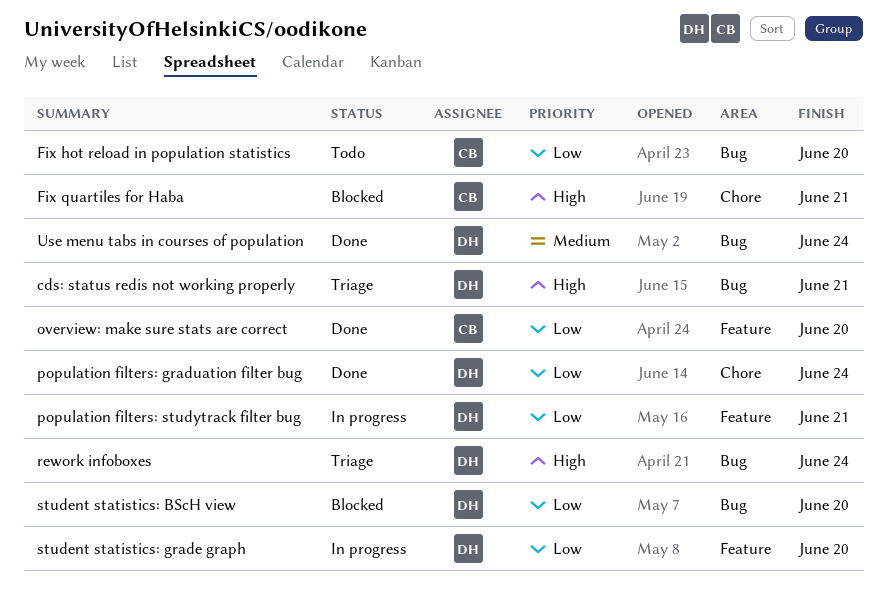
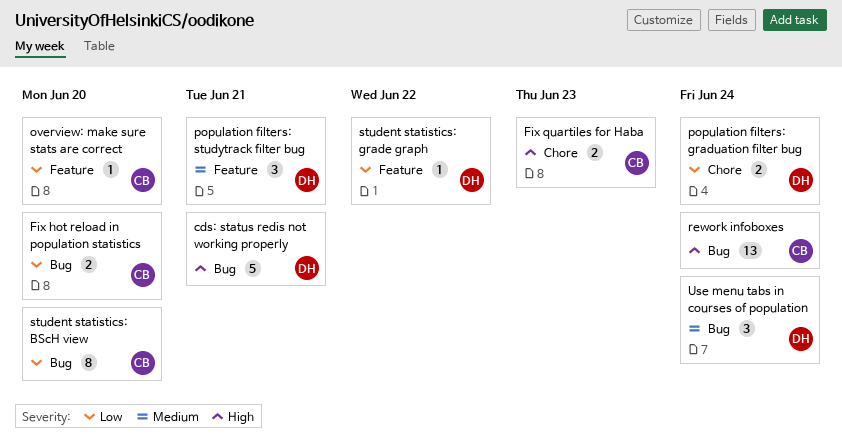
Fix quartiles for Haba, due: Jun 21 -> Jun 23
population filters: studytrack filter bug, priority: Low -> Medium
rework infoboxes, owner: DH -> CB
student statistics: BScH view, owner: DH -> CB
student statistics: grade graph, due: Jun 20 -> Jun 22

